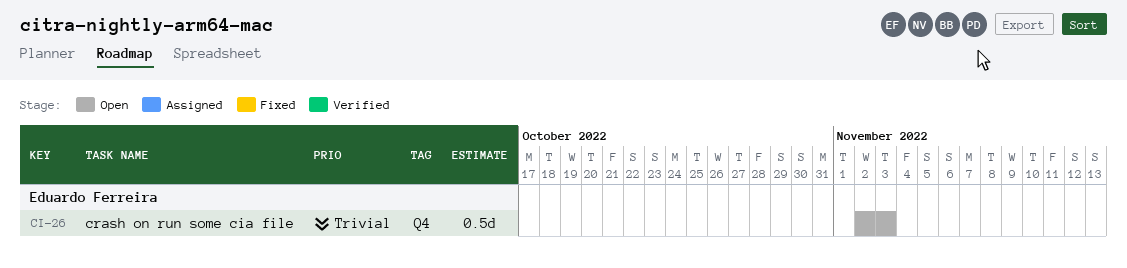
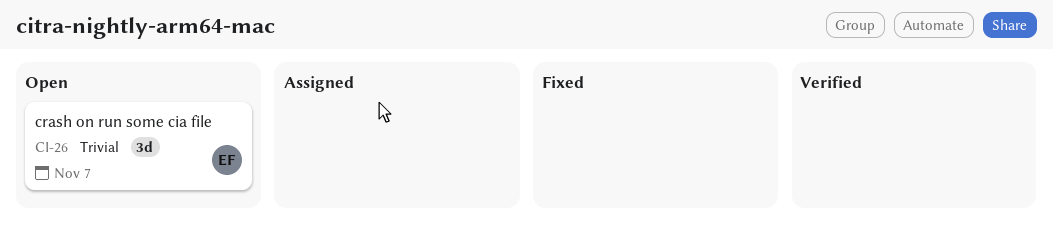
CI-26, estimate: 0.5d -> 3d
CI-26, due: Nov 3 -> Nov 7

